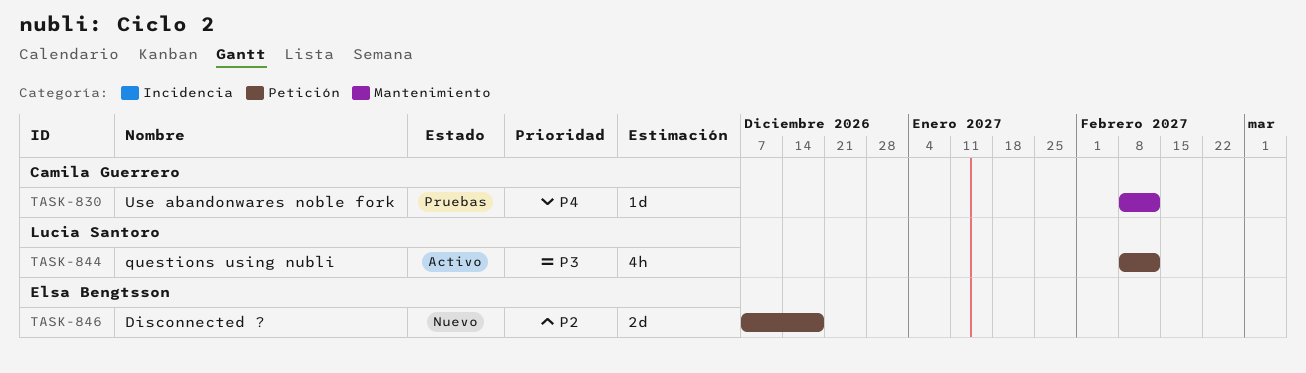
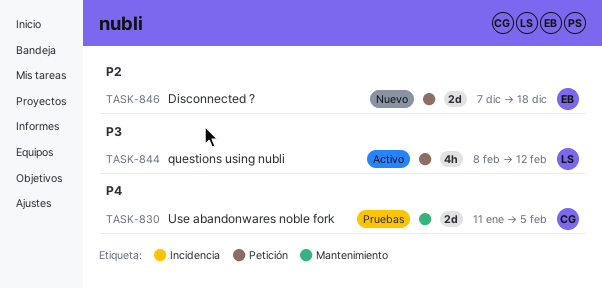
TASK-830, estimate: 1d -> 2d
TASK-830, start: Feb 8 -> Jan 11
TASK-830, due: Feb 12 -> Feb 5

